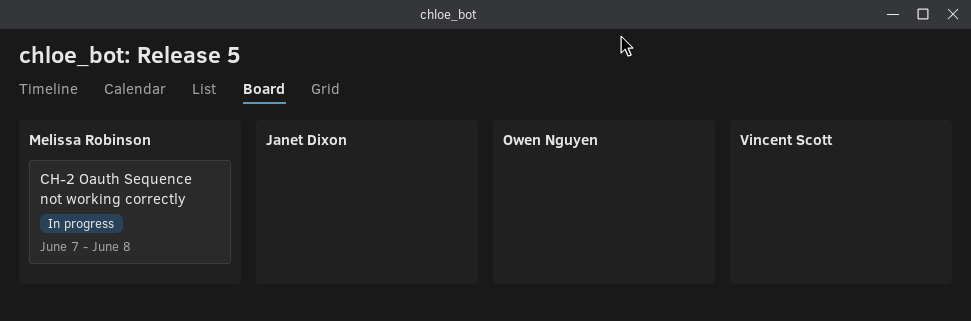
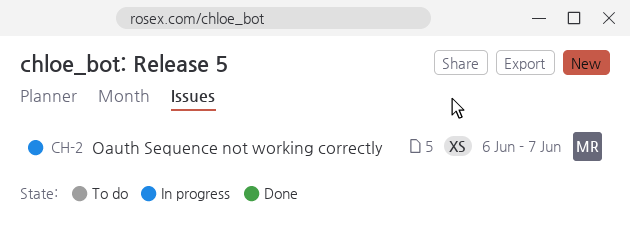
CH-2, start: Jun 7 -> Jun 6
CH-2, due: Jun 8 -> Jun 7

